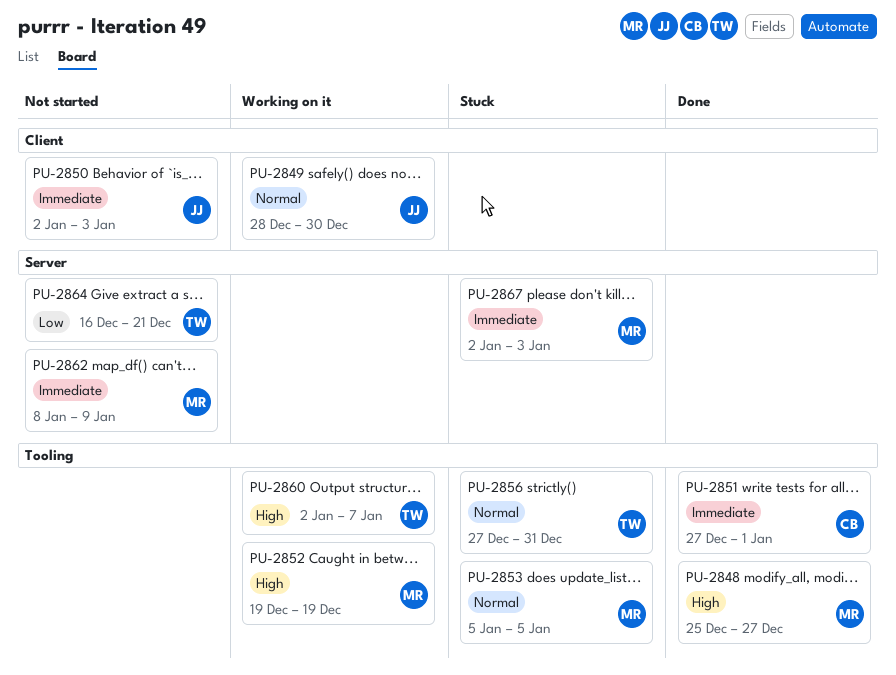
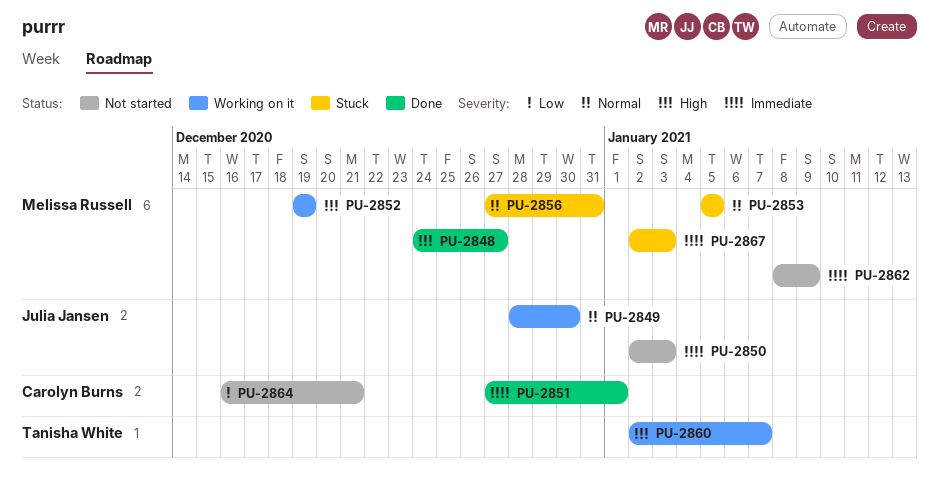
PU-2848, start: Dec 25 -> Dec 24
PU-2856, owner: Tanisha White -> Melissa Russell
PU-2864, owner: Tanisha White -> Carolyn Burns

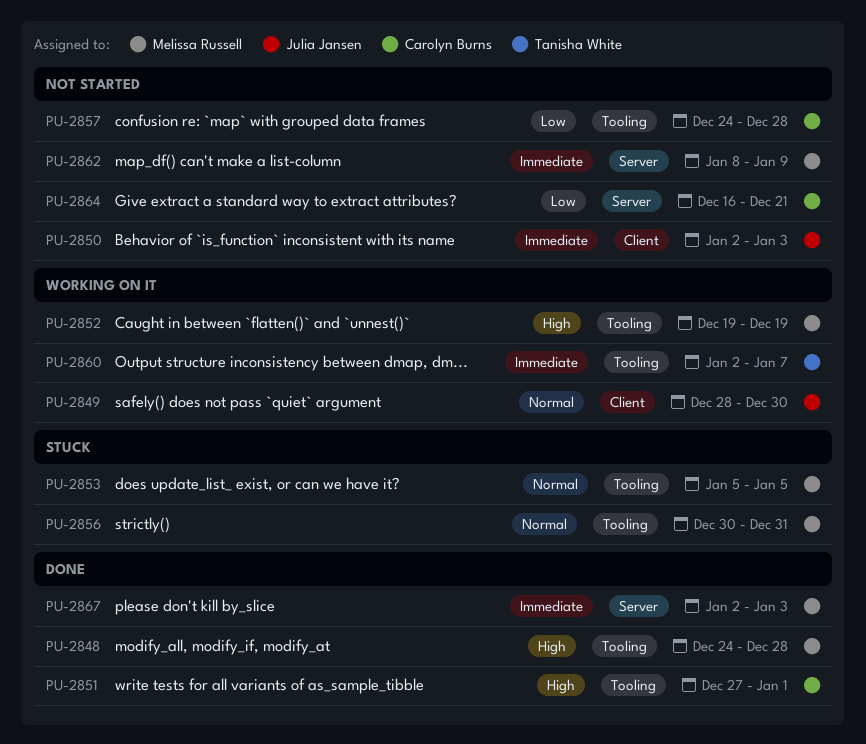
PU-2848, due: Dec 27 -> Dec 28
PU-2851, priority: Immediate -> High
PU-2856, start: Dec 27 -> Dec 30
PU-2857: none -> present
PU-2860, priority: High -> Immediate
PU-2867, status: Stuck -> Done

